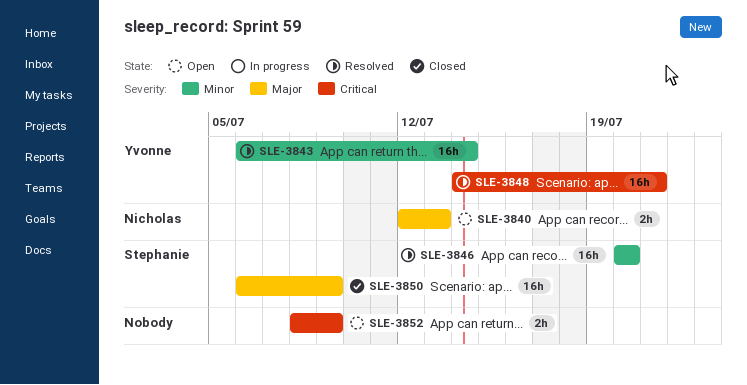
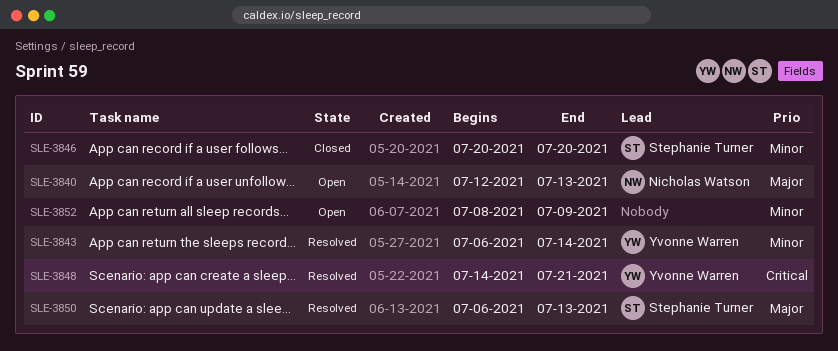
SLE-3846, status: Resolved -> Closed
SLE-3850, status: Closed -> Resolved
SLE-3850, due: Jul 9 -> Jul 13
SLE-3852, priority: Critical -> Minor

